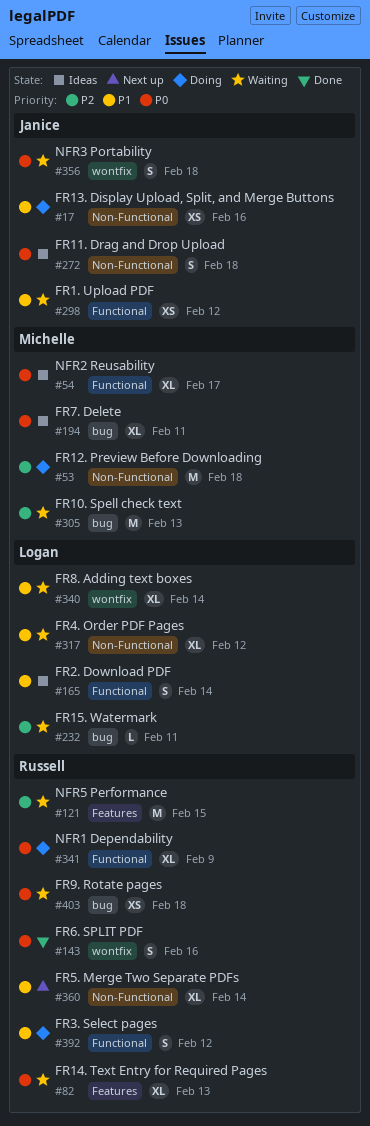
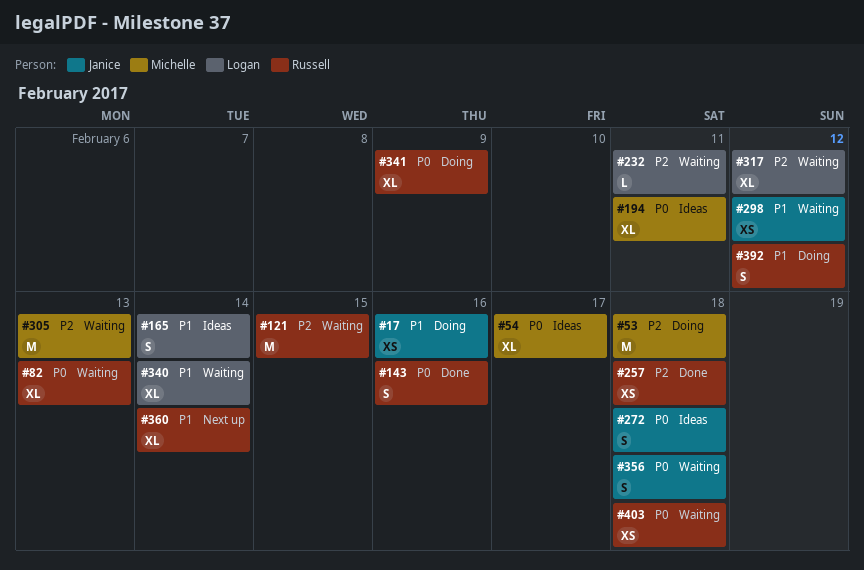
#257: none -> present
#317, priority: P1 -> P2

